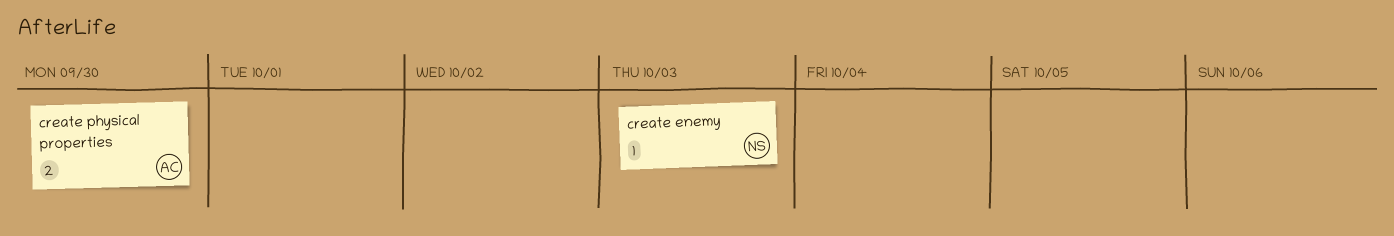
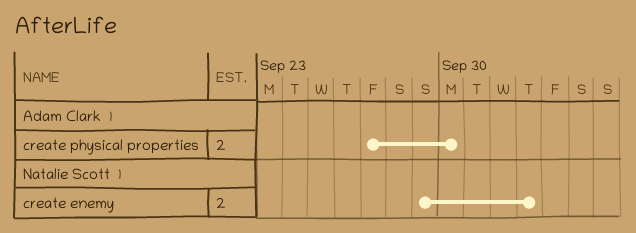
create enemy, estimate: 1 -> 2

